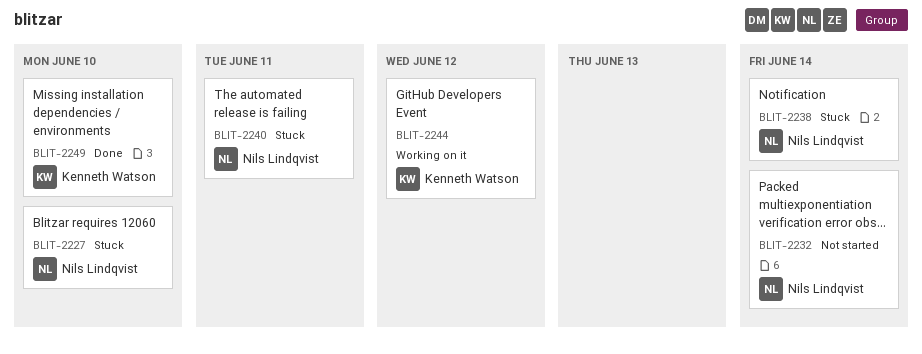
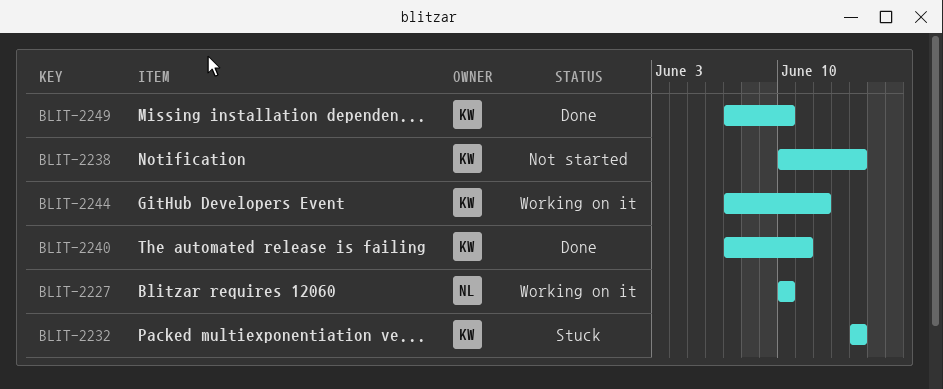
BLIT-2227, status: Stuck -> Working on it
BLIT-2232, status: Not started -> Stuck
BLIT-2232, owner: Nils Lindqvist -> Kenneth Watson
BLIT-2238, status: Stuck -> Not started
BLIT-2238, owner: Nils Lindqvist -> Kenneth Watson
BLIT-2240, status: Stuck -> Done
BLIT-2240, owner: Nils Lindqvist -> Kenneth Watson

